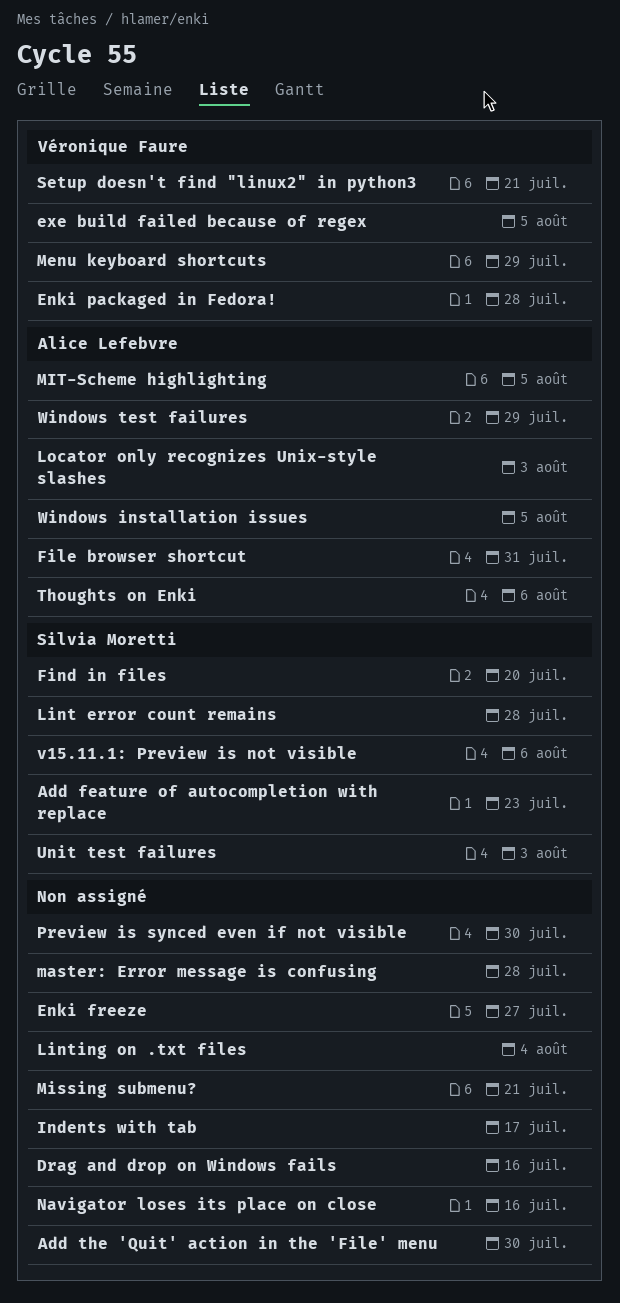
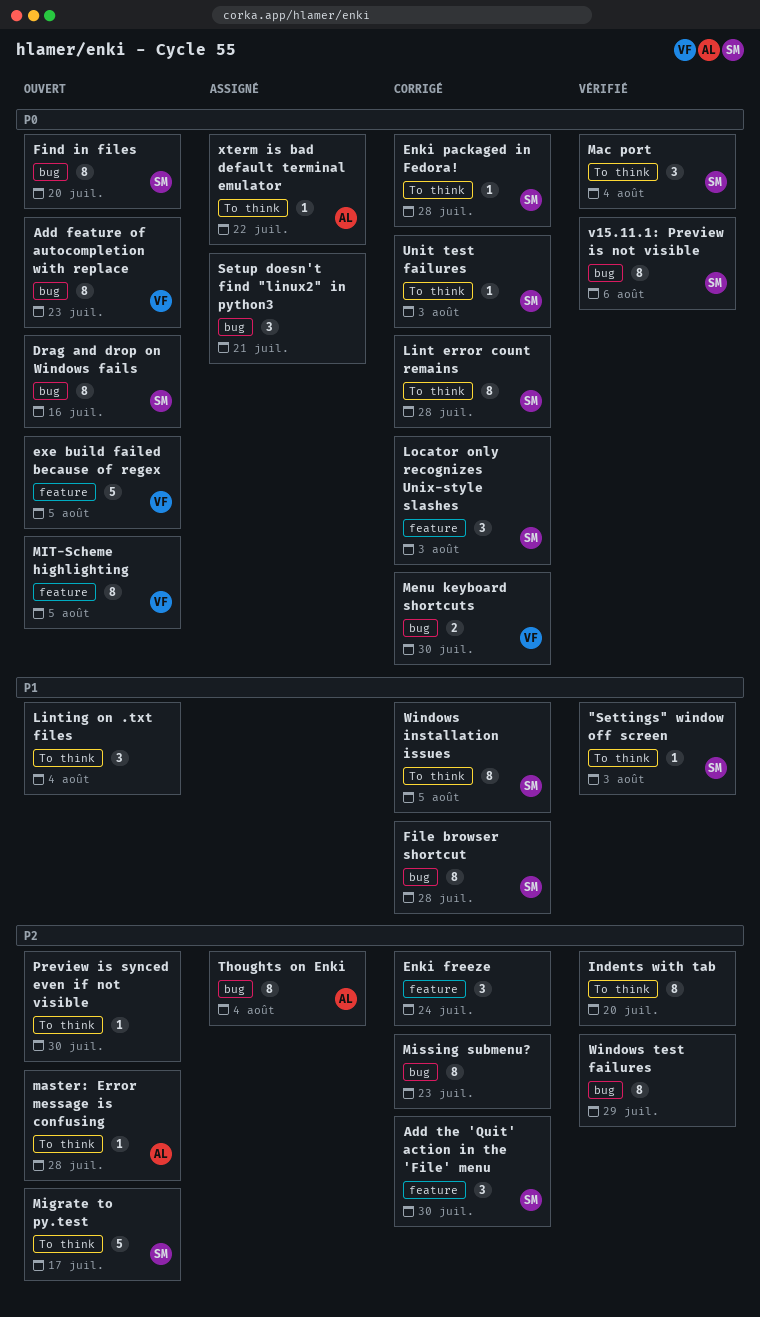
"Settings" window off screen: none -> present
Add feature of autocompletion with replace, owner: Silvia Moretti -> Véronique Faure
Add the 'Quit' action in the 'File' menu, owner: none -> Silvia Moretti
Drag and drop on Windows fails, owner: none -> Silvia Moretti
Enki freeze, due: Jul 27 -> Jul 24
Enki packaged in Fedora!, owner: Véronique Faure -> Silvia Moretti
File browser shortcut, owner: Alice Lefebvre -> Silvia Moretti
File browser shortcut, due: Jul 31 -> Jul 28
Indents with tab, due: Jul 17 -> Jul 20
Locator only recognizes Unix-style slashes, owner: Alice Lefebvre -> Silvia Moretti
Mac port: none -> present
master: Error message is confusing, owner: none -> Alice Lefebvre
Menu keyboard shortcuts, due: Jul 29 -> Jul 30
Migrate to py.test: none -> present
Missing submenu?, due: Jul 21 -> Jul 23
MIT-Scheme highlighting, owner: Alice Lefebvre -> Véronique Faure
Navigator loses its place on close: present -> none
Setup doesn't find "linux2" in python3, owner: Véronique Faure -> none
Thoughts on Enki, due: Aug 6 -> Aug 4
Windows installation issues, owner: Alice Lefebvre -> Silvia Moretti
Windows test failures, owner: Alice Lefebvre -> none
xterm is bad default terminal emulator: none -> present

